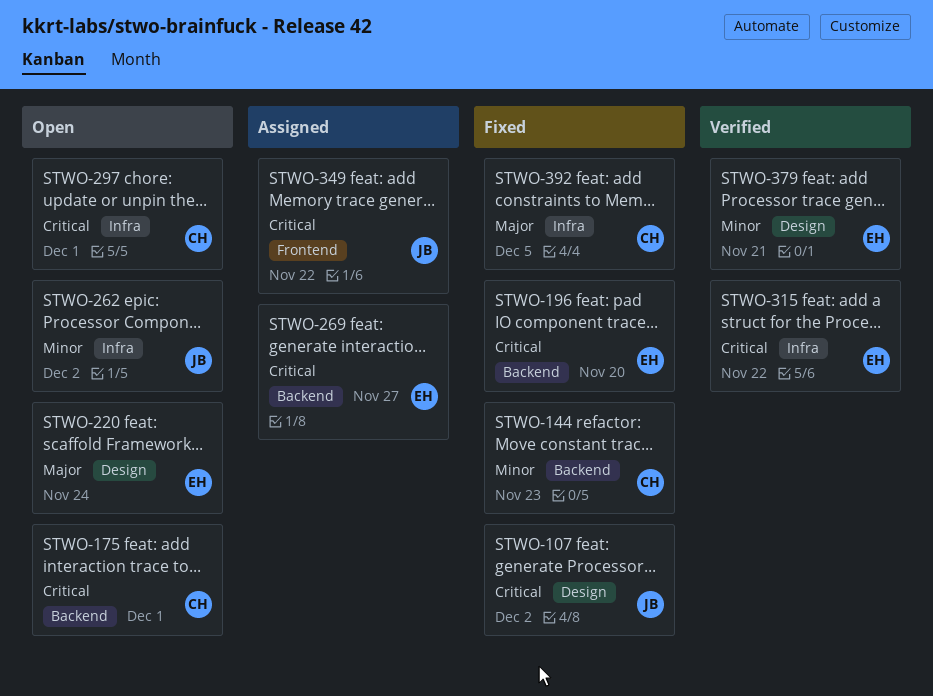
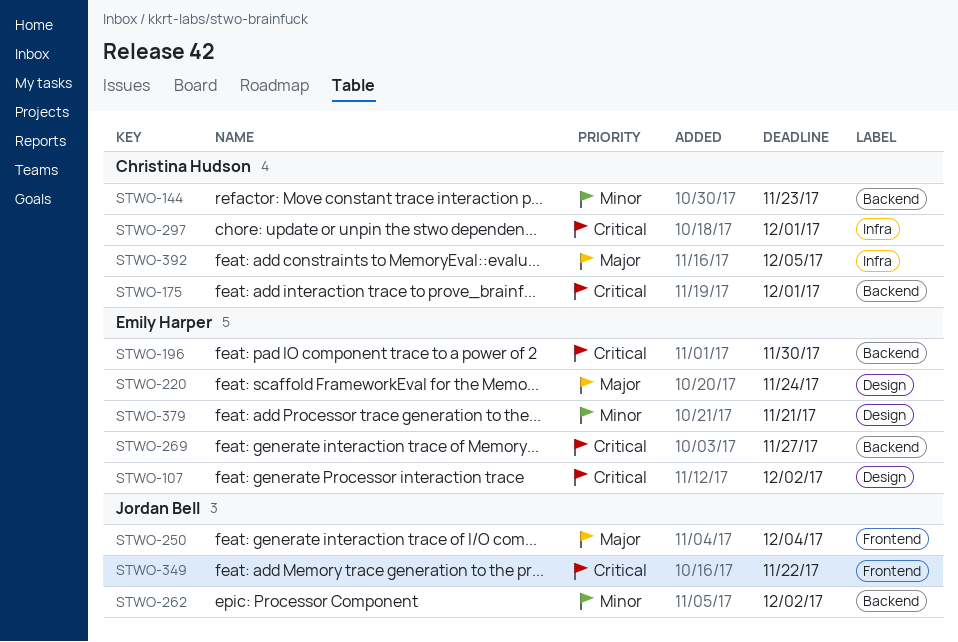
STWO-107, owner: Jordan Bell -> Emily Harper
STWO-196, due: Nov 20 -> Nov 30
STWO-250: none -> present
STWO-262, label: Infra -> Backend
STWO-315: present -> none

